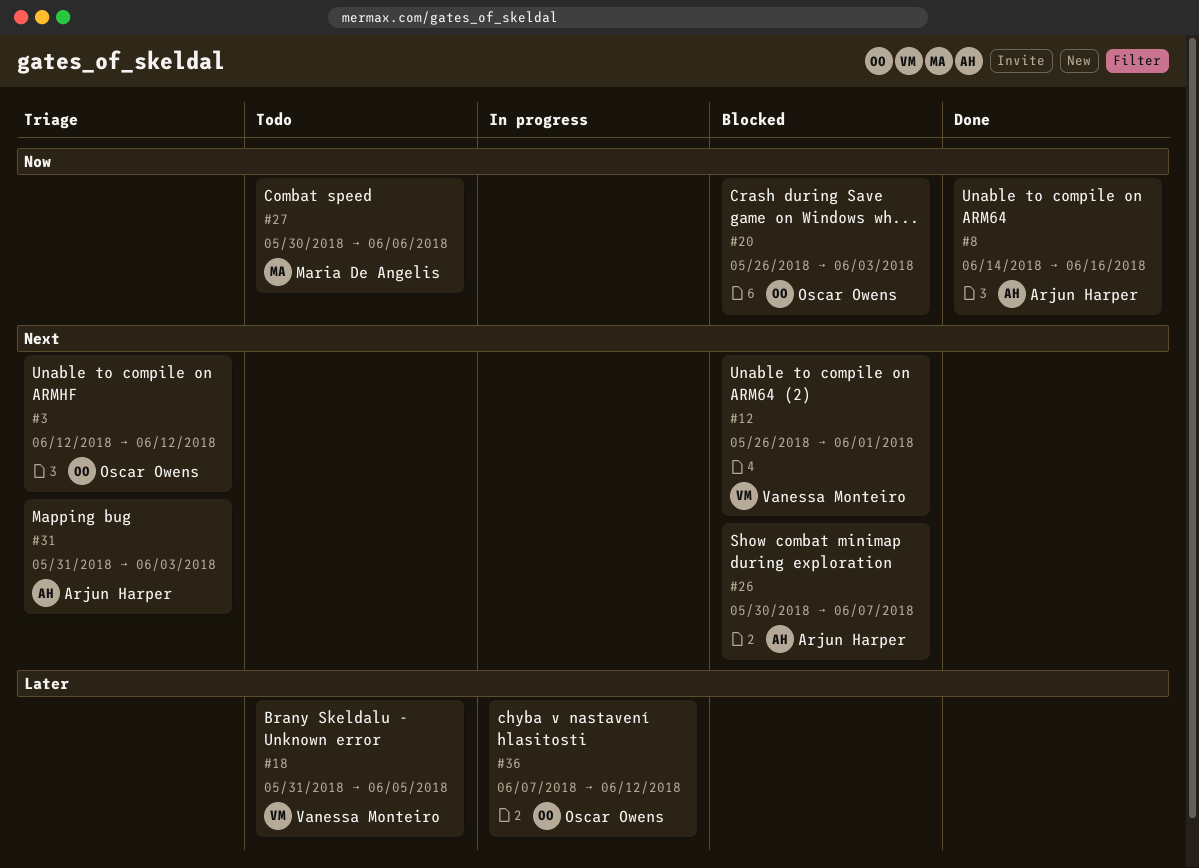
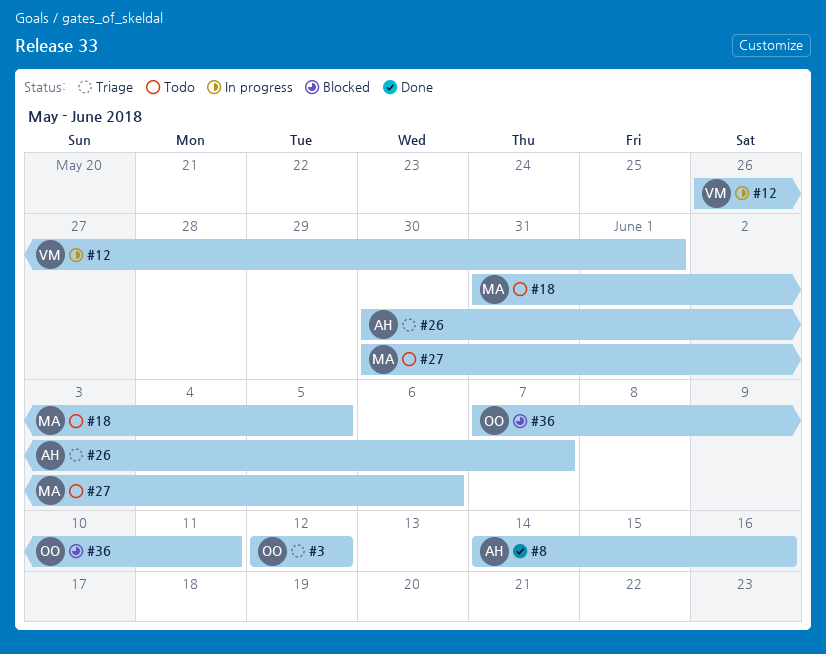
#12, status: Blocked -> In progress
#18, owner: Vanessa Monteiro -> Maria De Angelis
#20: present -> none
#26, status: Blocked -> Triage
#31: present -> none
#36, status: In progress -> Blocked
#36, due: Jun 12 -> Jun 11

